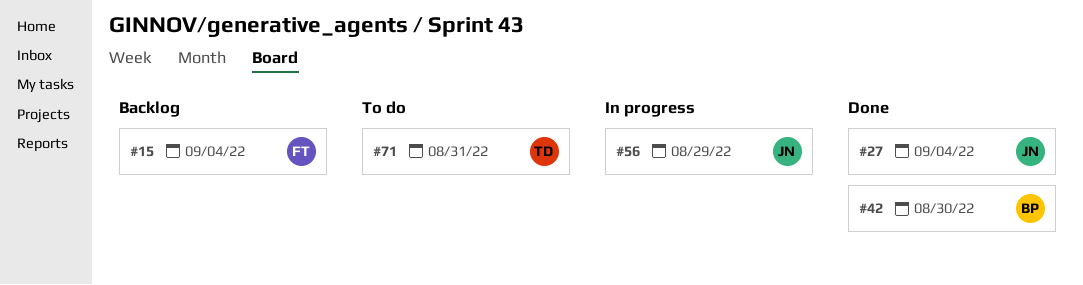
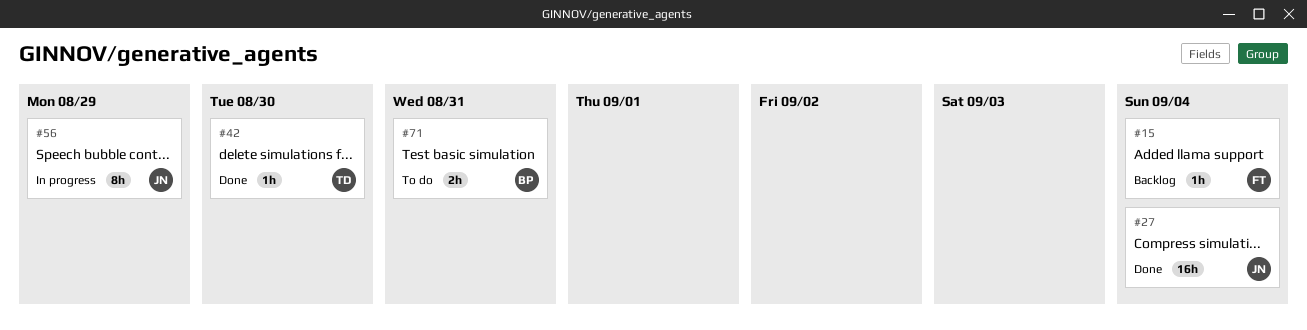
#42, owner: BP -> TD
#71, owner: TD -> BP

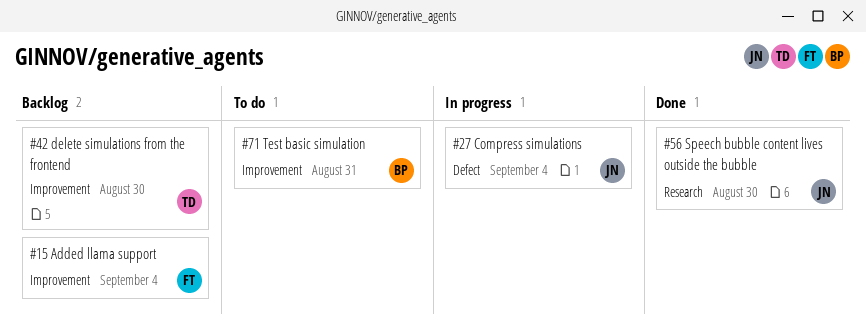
#27, status: Done -> In progress
#42, status: Done -> Backlog
#56, status: In progress -> Done
#56, due: Aug 29 -> Aug 30

